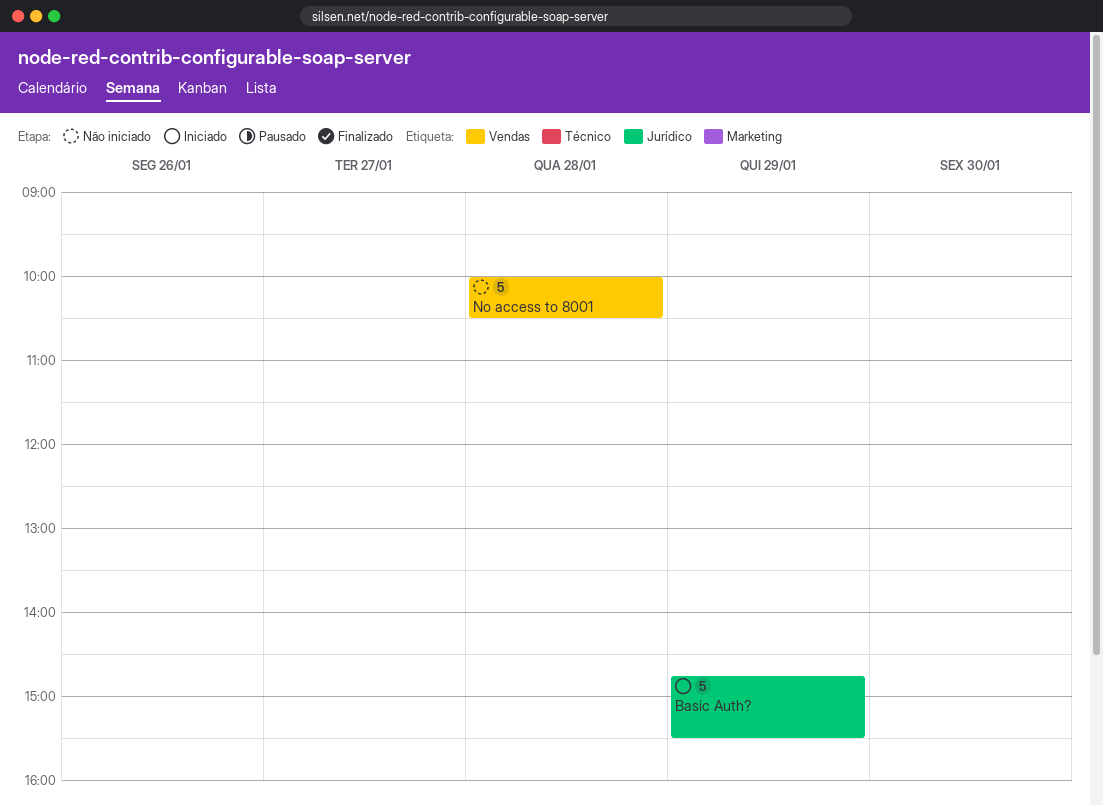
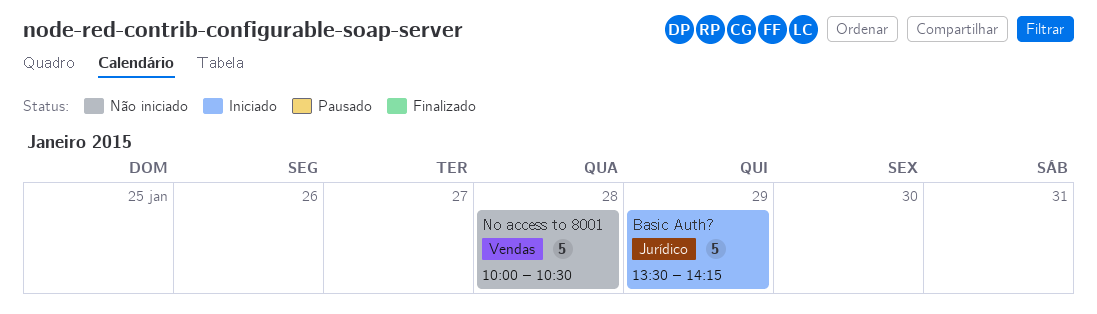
Basic Auth?, begins: 14:45 -> 13:30
Basic Auth?, ends: 15:30 -> 14:15

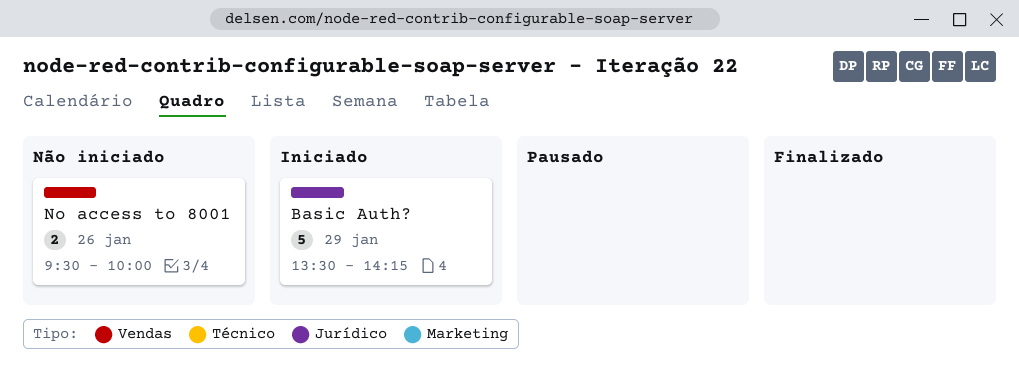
No access to 8001, estimate: 5 -> 2
No access to 8001, day: Jan 28 -> Jan 26
No access to 8001, begins: 10:00 -> 09:30
No access to 8001, ends: 10:30 -> 10:00

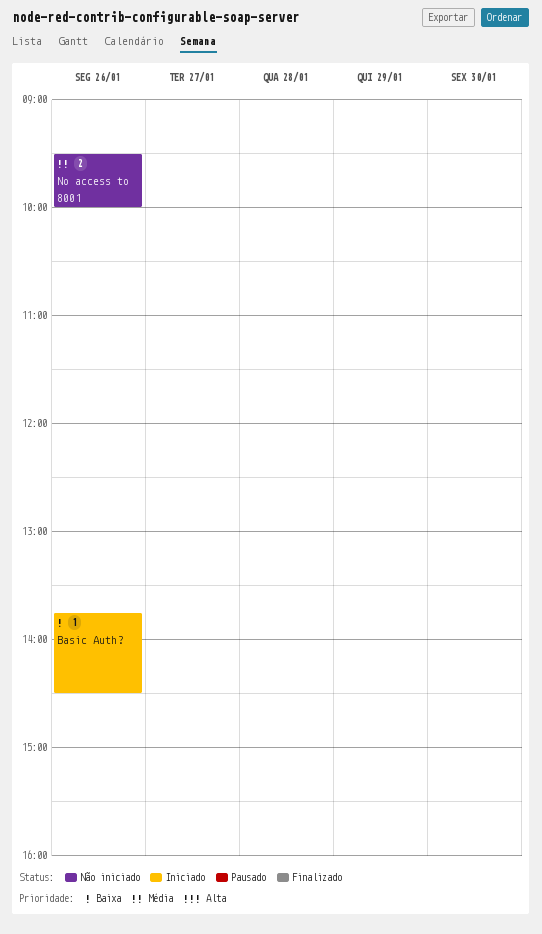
Basic Auth?, estimate: 5 -> 1
Basic Auth?, day: Jan 29 -> Jan 26
Basic Auth?, begins: 13:30 -> 13:45
Basic Auth?, ends: 14:15 -> 14:30

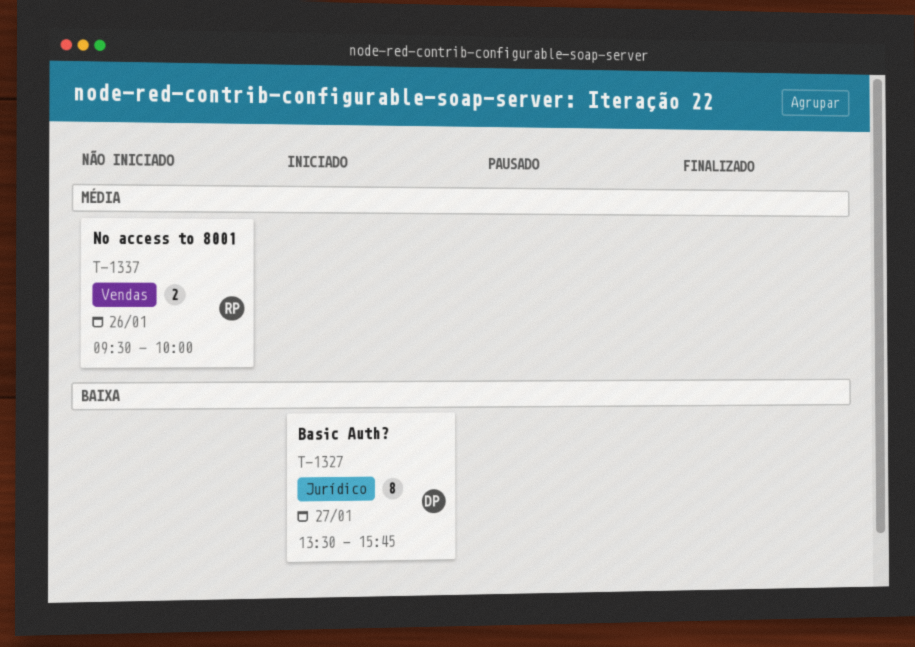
Basic Auth?, estimate: 1 -> 8
Basic Auth?, day: Jan 26 -> Jan 27
Basic Auth?, begins: 13:45 -> 13:30
Basic Auth?, ends: 14:30 -> 15:45

